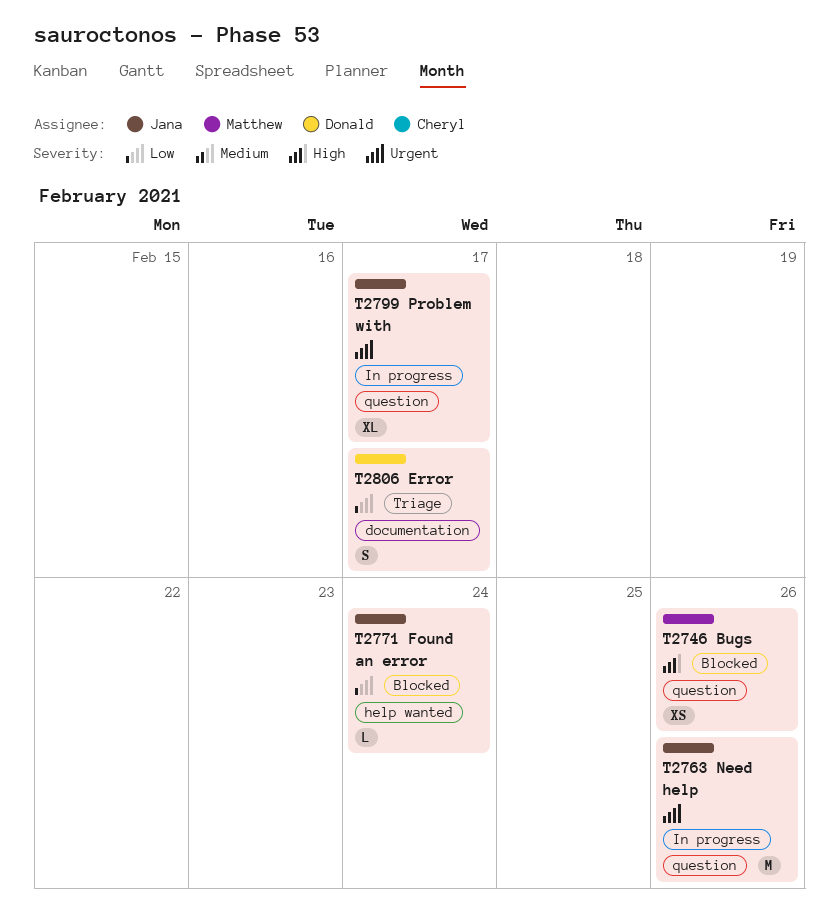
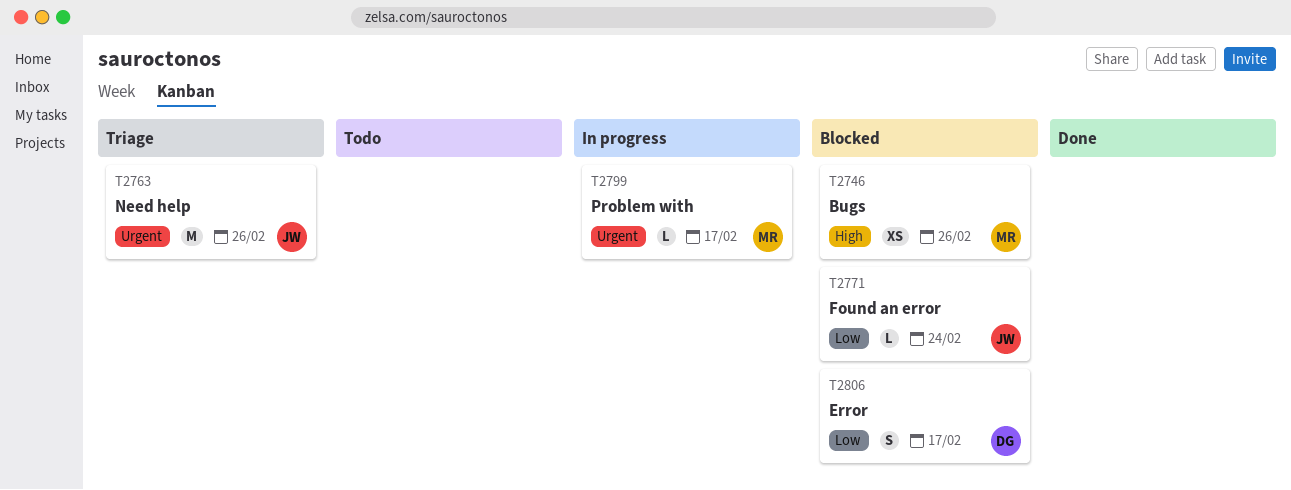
T2763, status: In progress -> Triage
T2799, owner: Jana -> Matthew
T2799, estimate: XL -> L
T2806, status: Triage -> Blocked

